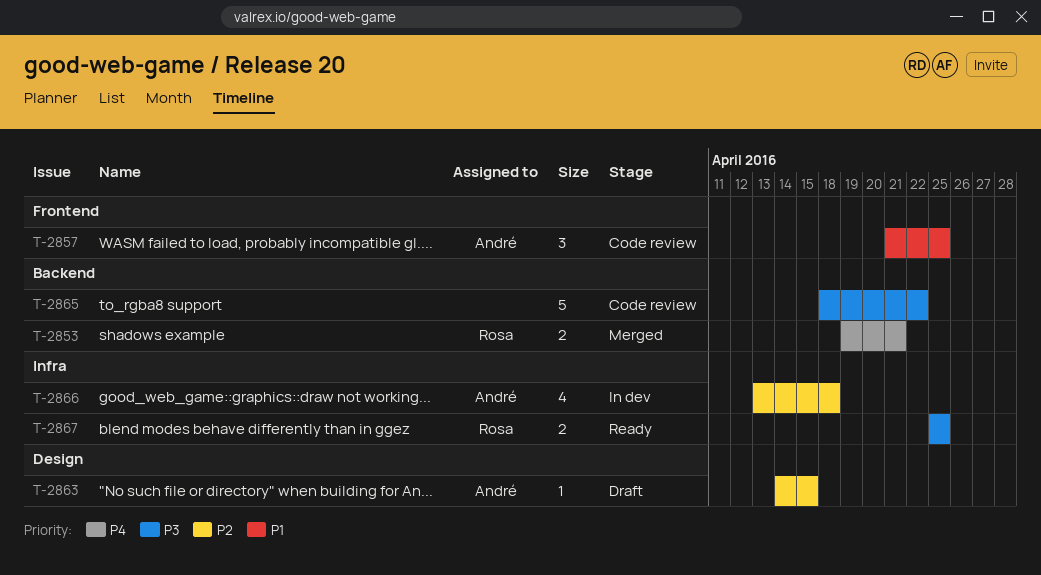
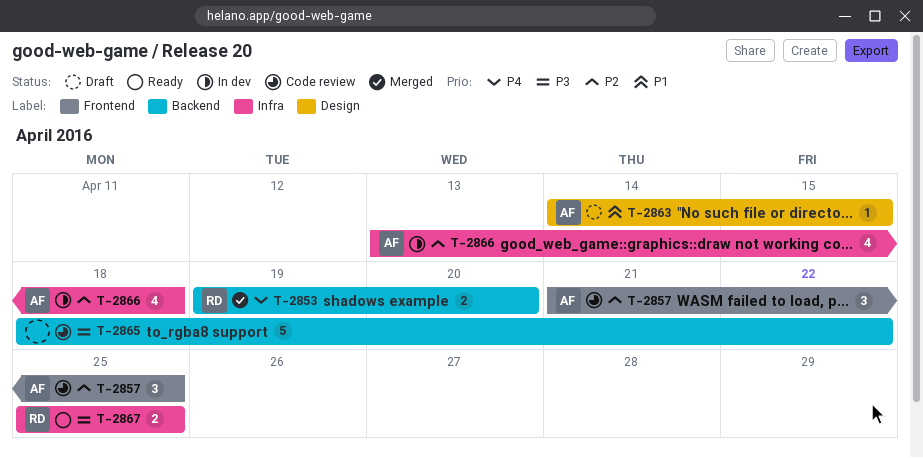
T-2853, due: Apr 21 -> Apr 20
T-2857, priority: P1 -> P2
T-2863, priority: P2 -> P1

